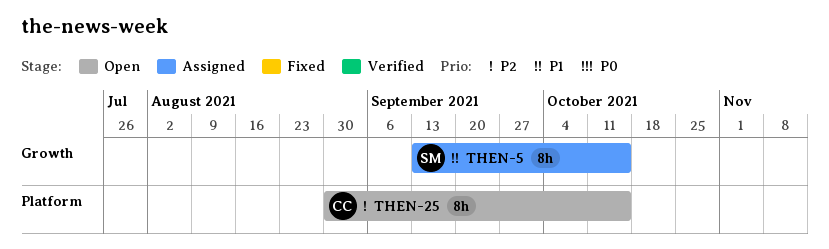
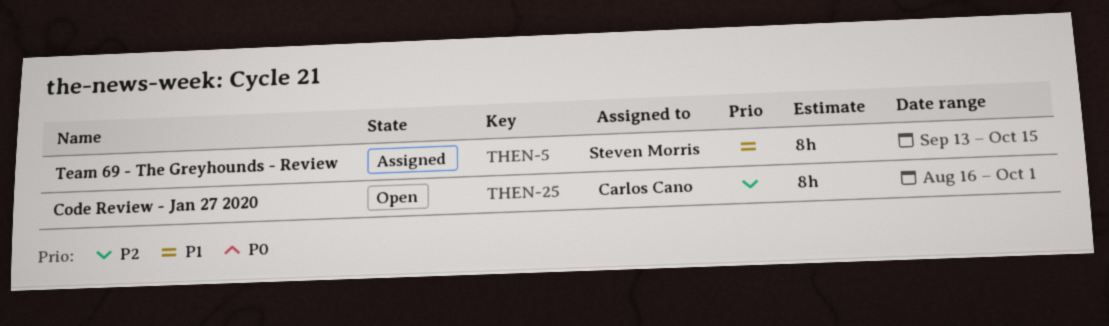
THEN-25, start: Aug 30 -> Aug 16
THEN-25, due: Oct 15 -> Oct 1

